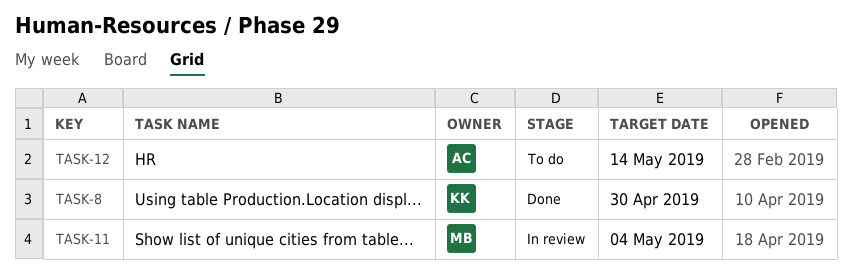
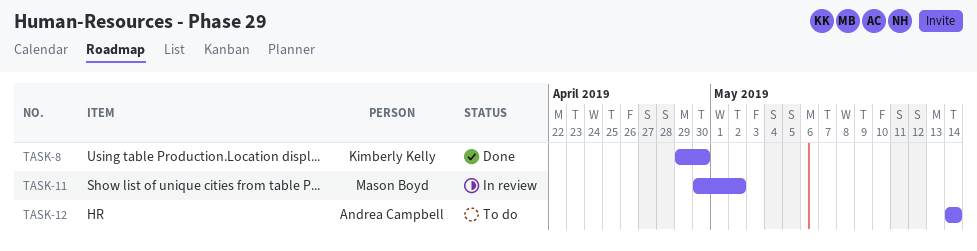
TASK-11, due: May 4 -> May 2

